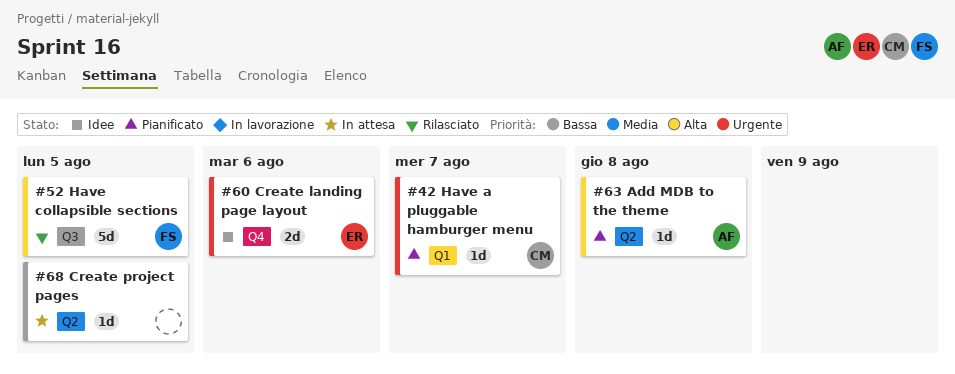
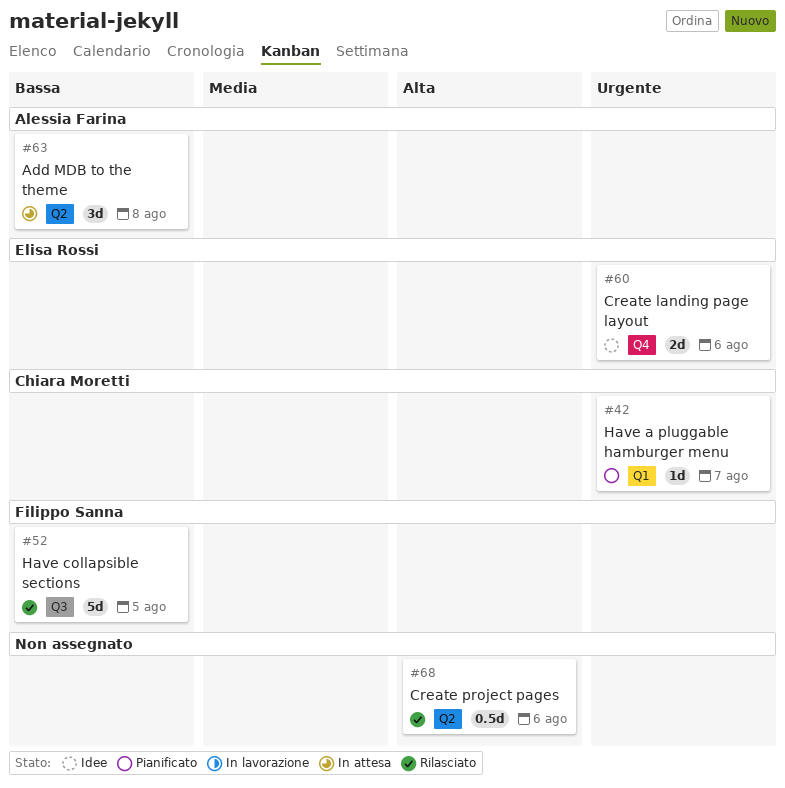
#52, priority: Alta -> Bassa
#63, status: Pianificato -> In attesa
#63, priority: Alta -> Bassa
#63, estimate: 1d -> 3d
#68, status: In attesa -> Rilasciato
#68, priority: Bassa -> Alta
#68, estimate: 1d -> 0.5d
#68, due: Aug 5 -> Aug 6

